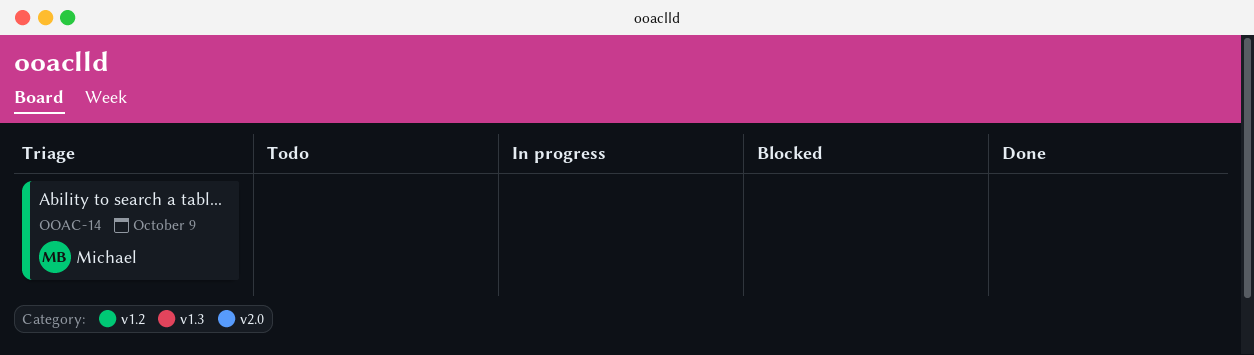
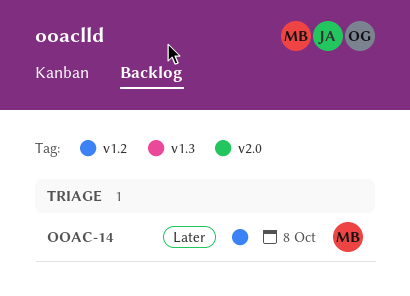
OOAC-14, due: Oct 9 -> Oct 8

